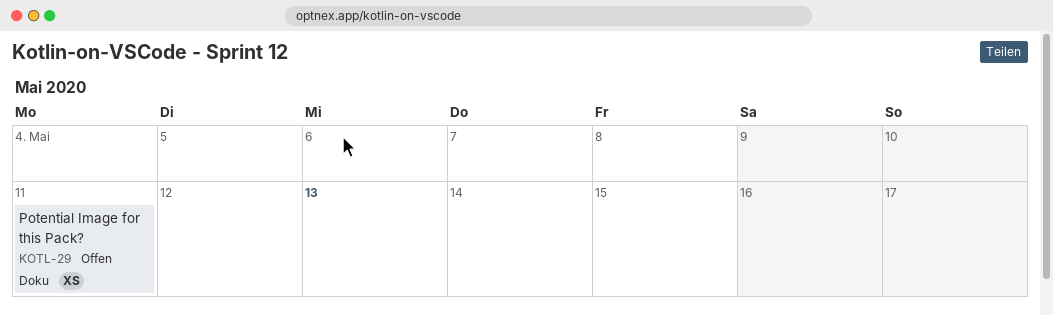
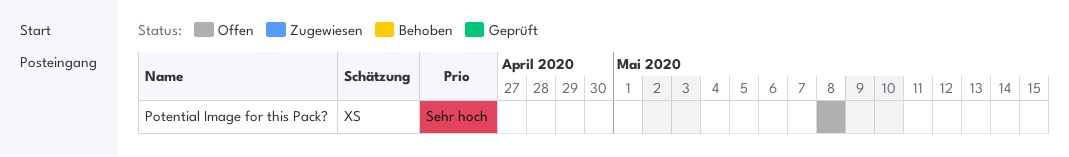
Potential Image for this Pack?, due: May 11 -> May 8

